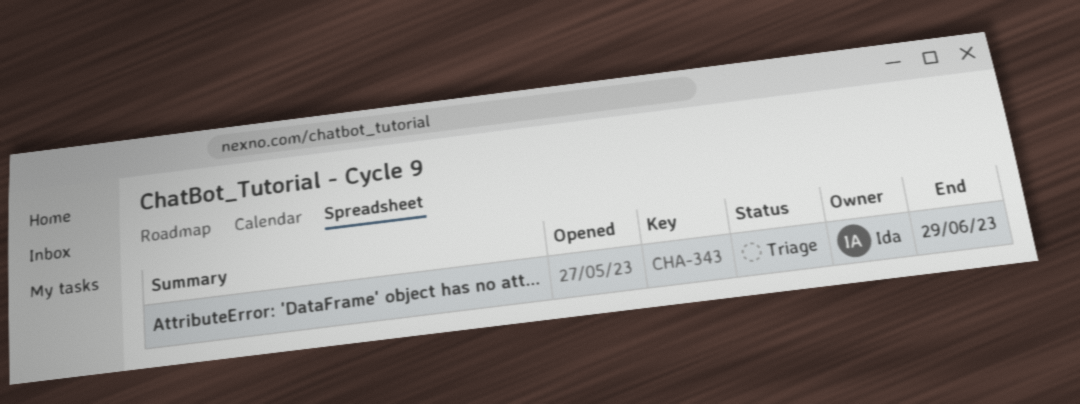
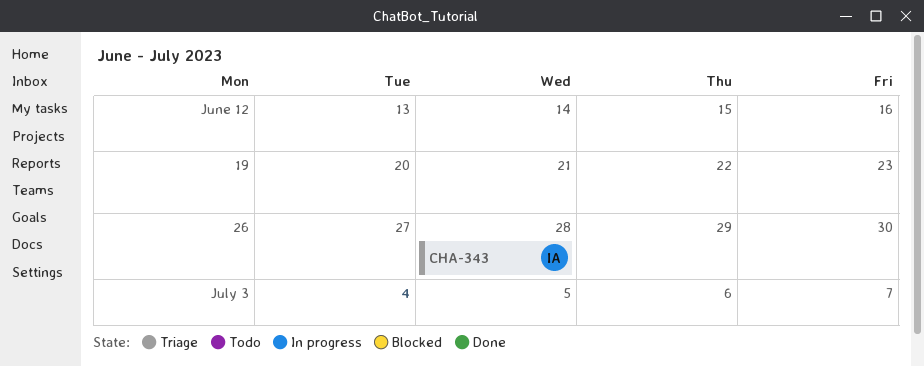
CHA-343, due: Jun 29 -> Jun 28

